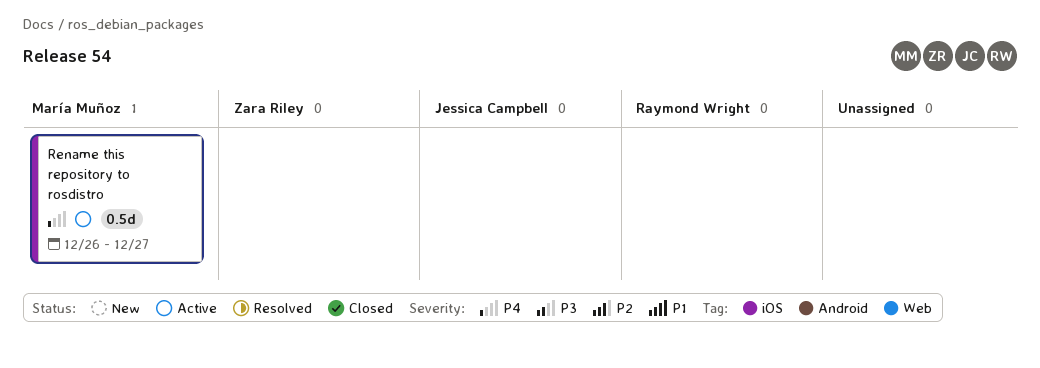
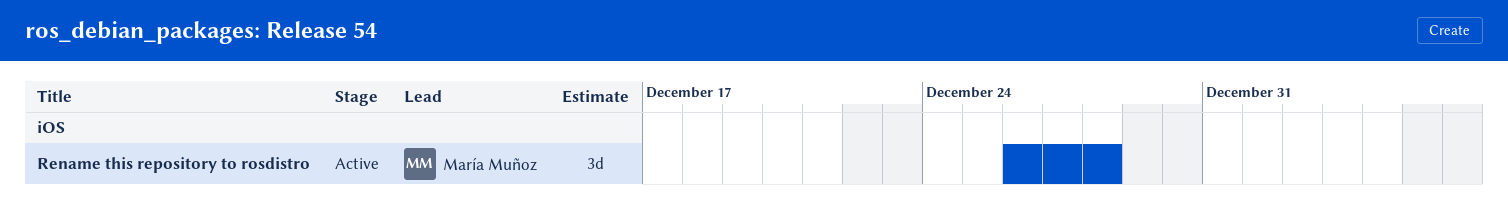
Rename this repository to rosdistro, estimate: 0.5d -> 3d
Rename this repository to rosdistro, due: Dec 27 -> Dec 28

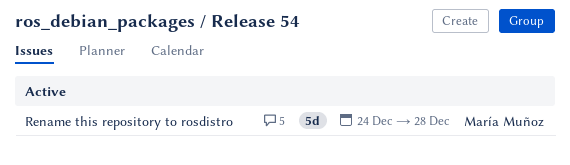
Rename this repository to rosdistro, estimate: 3d -> 5d
Rename this repository to rosdistro, start: Dec 26 -> Dec 24

